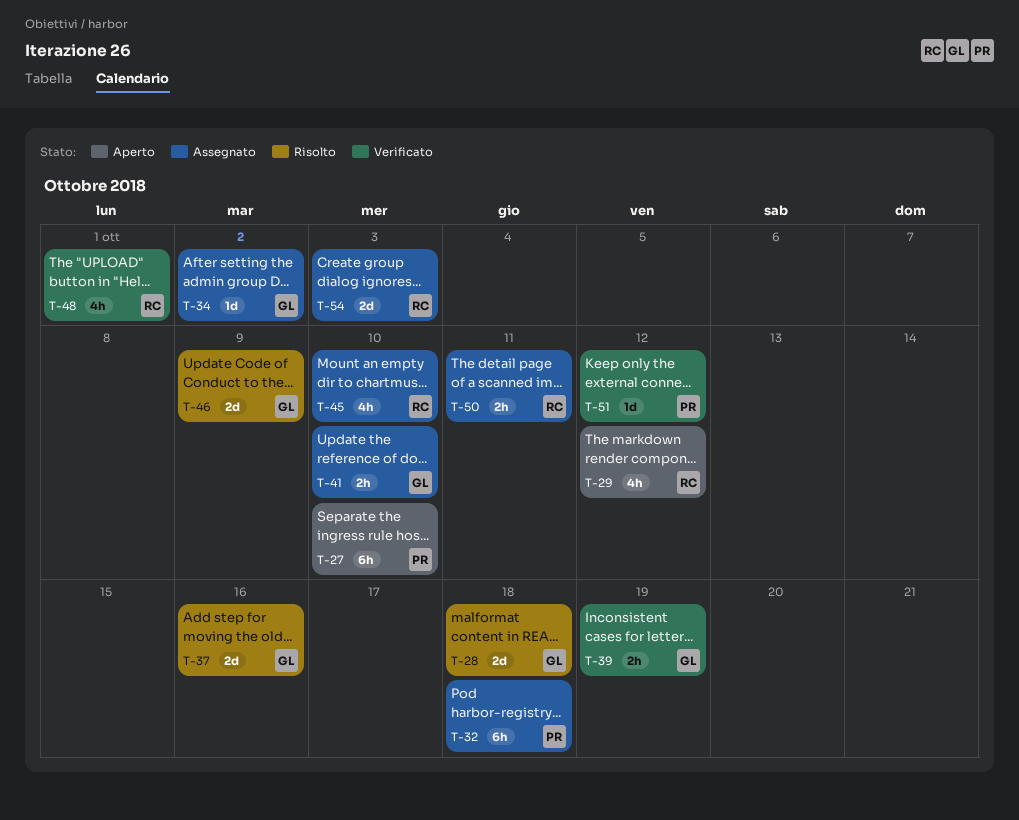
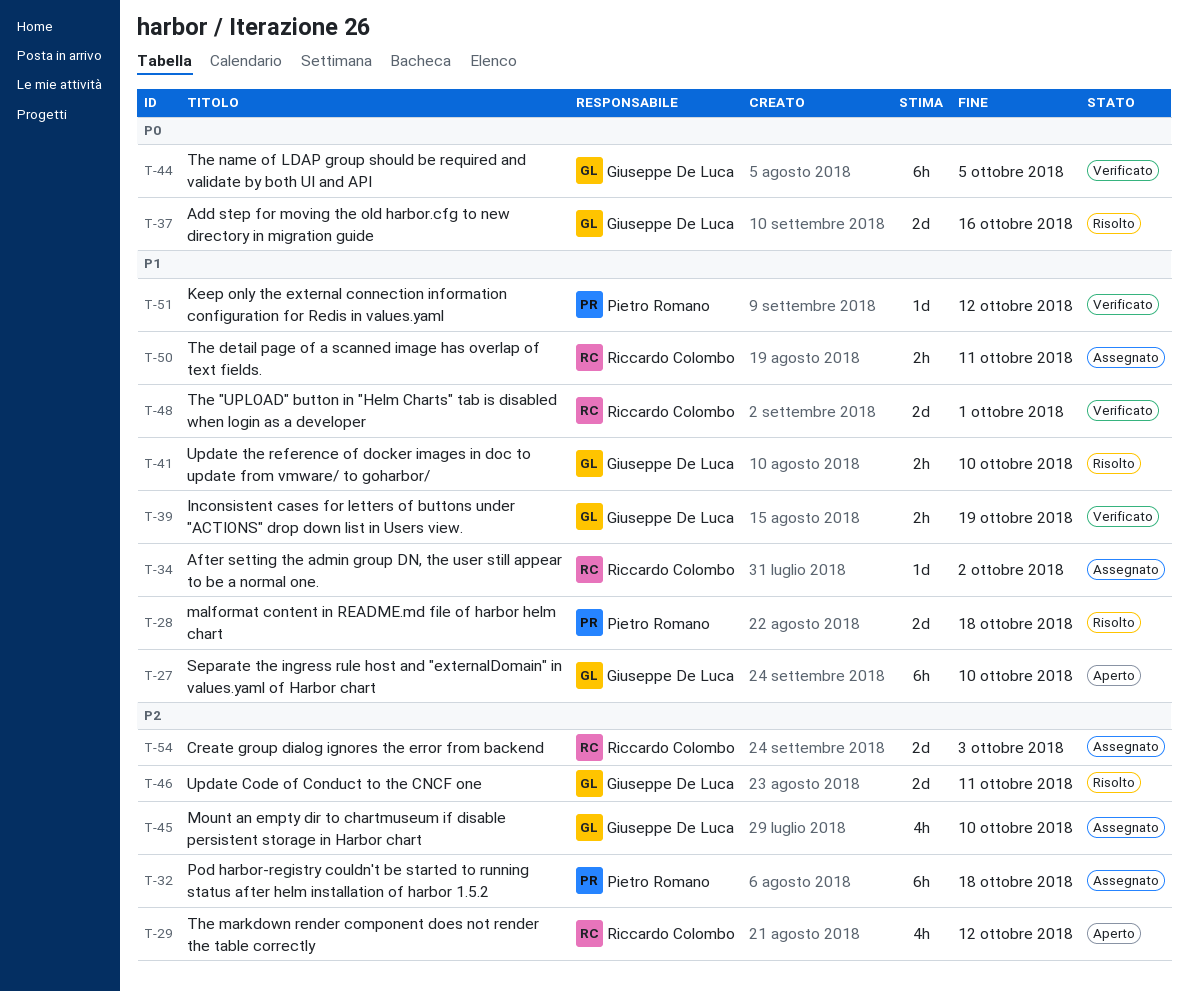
T-27, owner: Pietro Romano -> Giuseppe De Luca
T-28, owner: Giuseppe De Luca -> Pietro Romano
T-34, owner: Giuseppe De Luca -> Riccardo Colombo
T-41, status: Assegnato -> Risolto
T-44: none -> present
T-45, owner: Riccardo Colombo -> Giuseppe De Luca
T-46, due: Oct 9 -> Oct 11
T-48, estimate: 4h -> 2d

